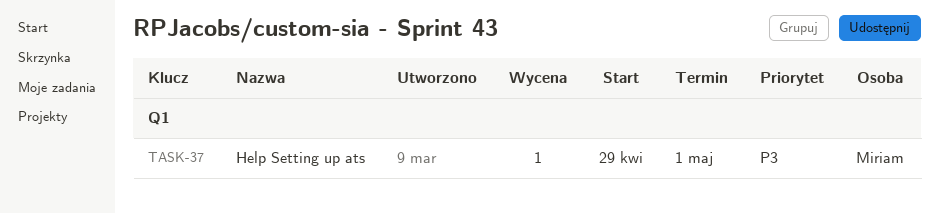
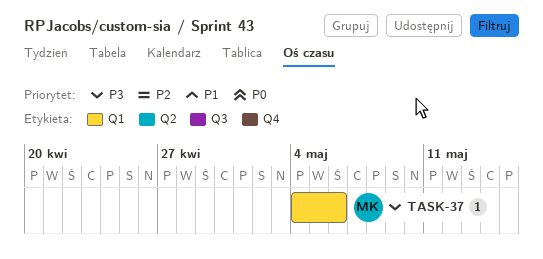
TASK-37, start: Apr 29 -> May 4
TASK-37, due: May 1 -> May 6

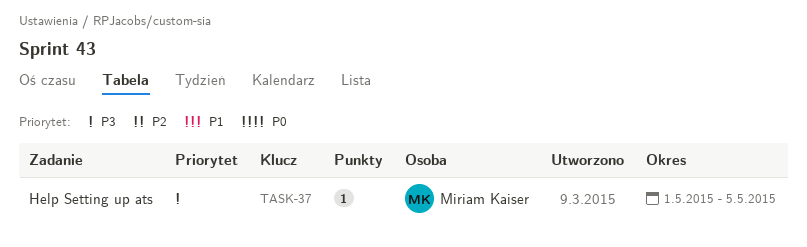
TASK-37, start: May 4 -> May 1
TASK-37, due: May 6 -> May 5

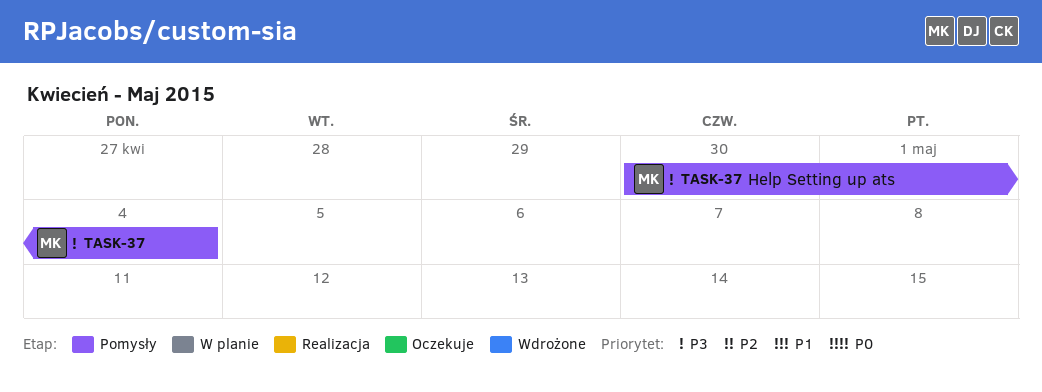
TASK-37, start: May 1 -> Apr 30
TASK-37, due: May 5 -> May 4

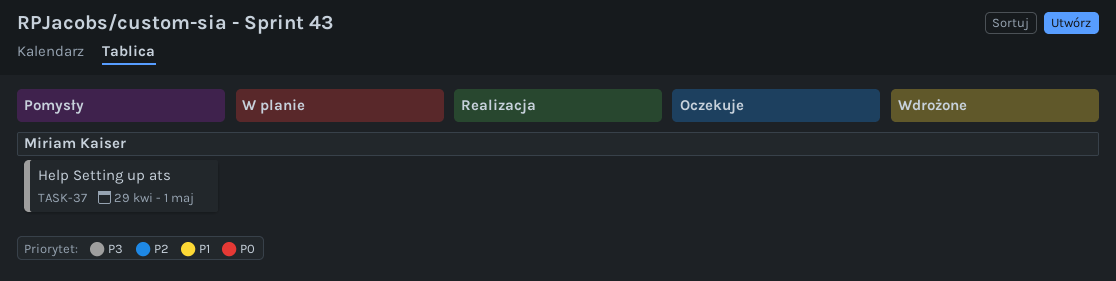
TASK-37, start: Apr 30 -> Apr 29
TASK-37, due: May 4 -> May 1

